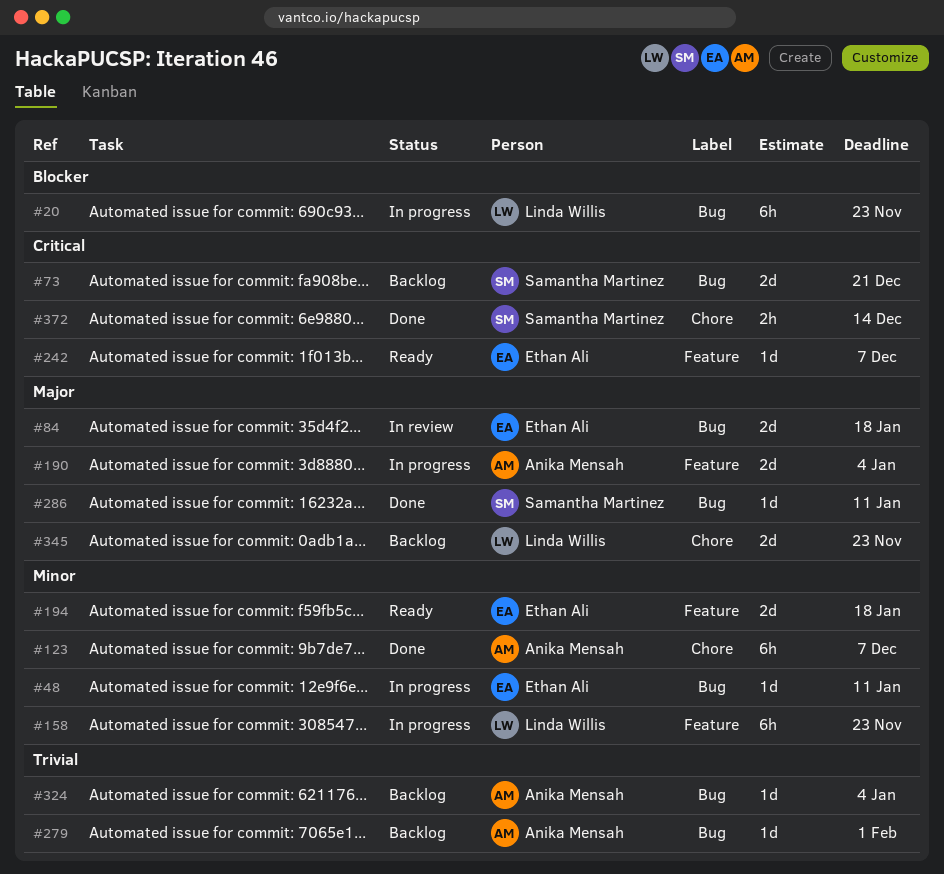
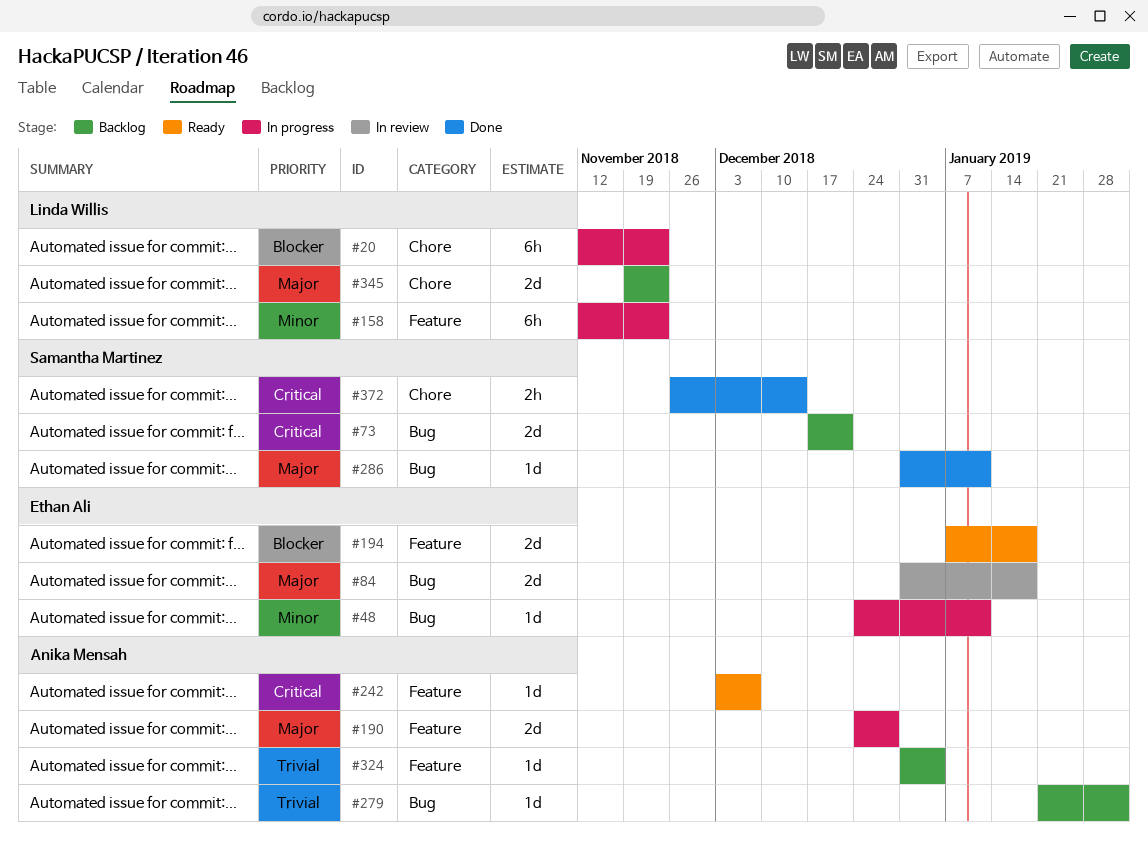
#20, label: Bug -> Chore
#123: present -> none
#190, due: Jan 4 -> Dec 28
#194, priority: Minor -> Blocker
#242, owner: Ethan Ali -> Anika Mensah
#324, label: Bug -> Feature

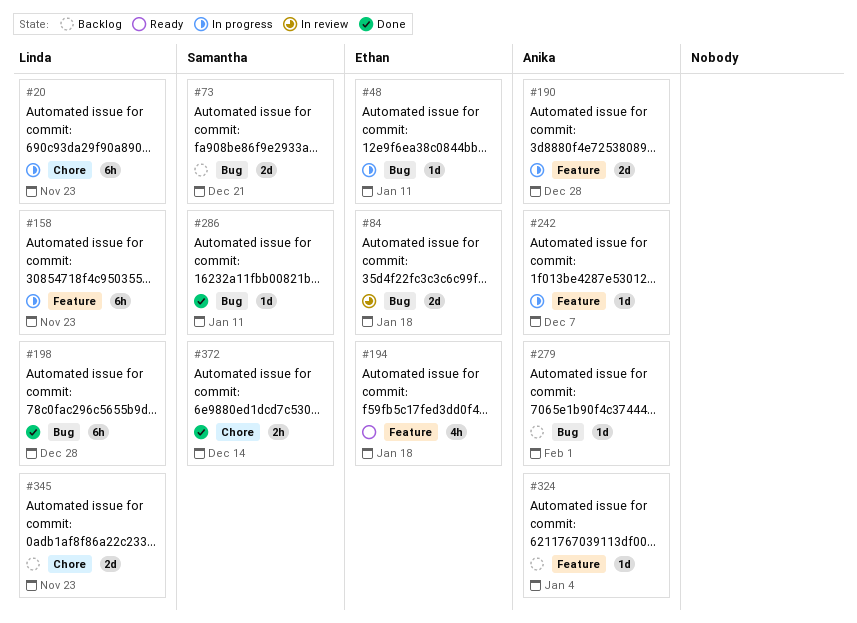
#194, estimate: 2d -> 4h
#198: none -> present
#242, status: Ready -> In progress

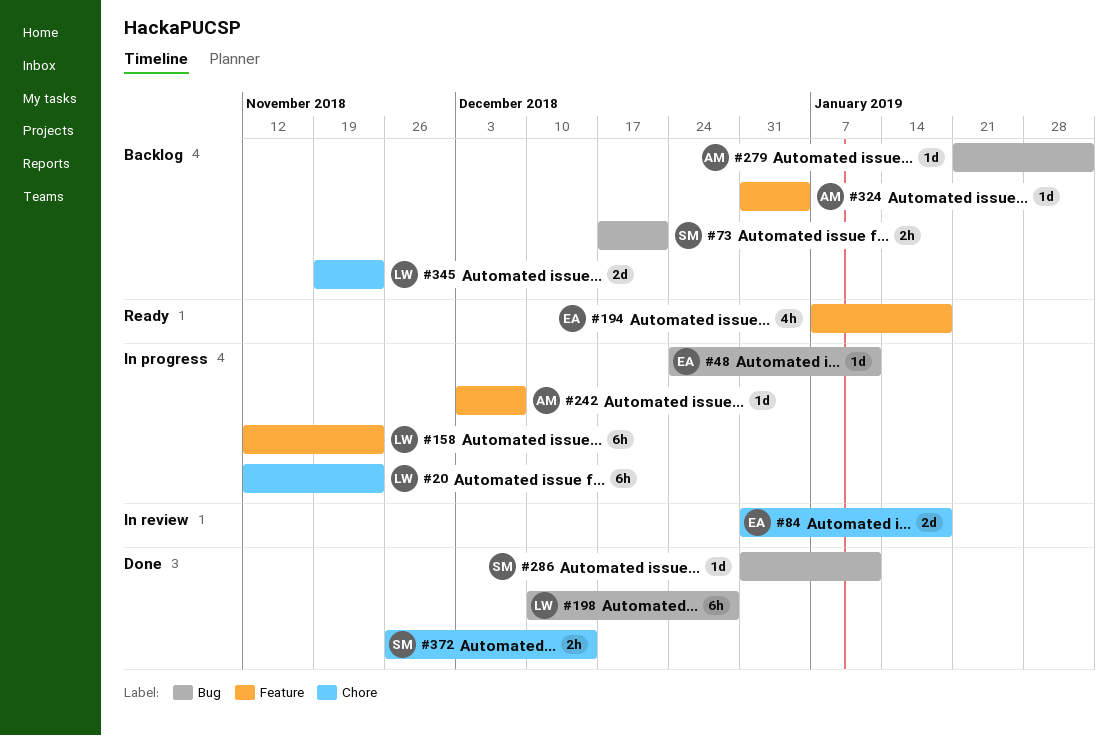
#73, estimate: 2d -> 2h
#84, label: Bug -> Chore
#190: present -> none

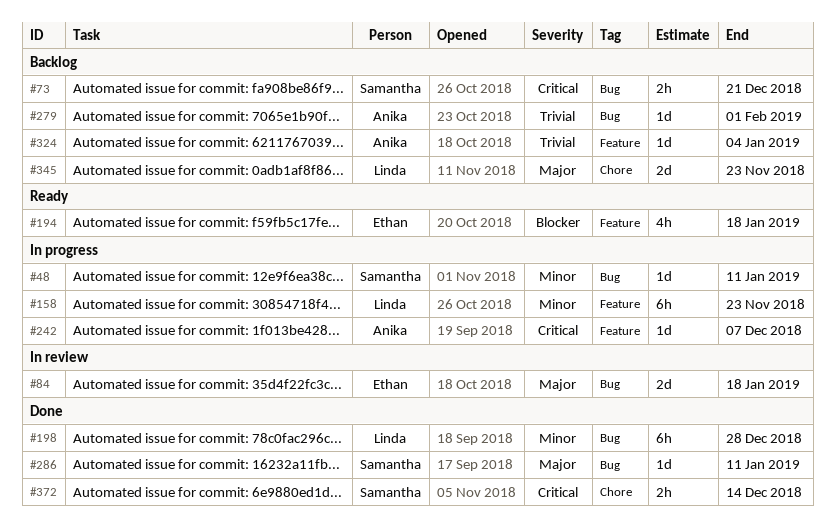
#20: present -> none
#48, owner: Ethan -> Samantha
#84, label: Chore -> Bug

